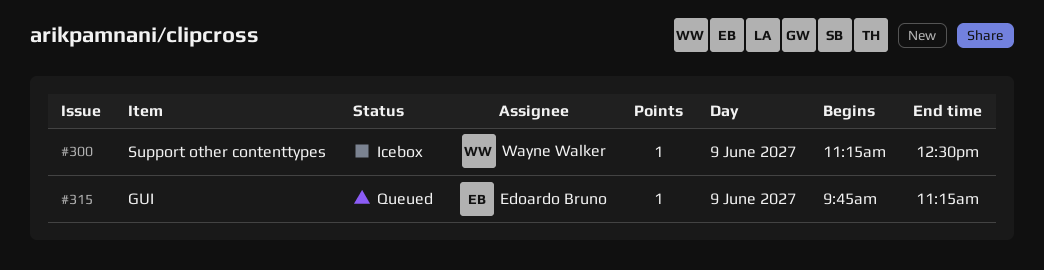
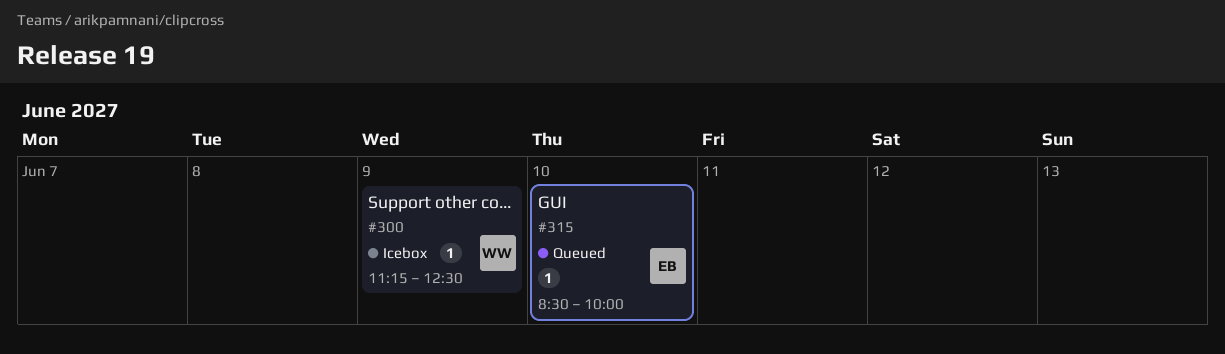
#315, day: Jun 9 -> Jun 10
#315, begins: 09:45 -> 08:30
#315, ends: 11:15 -> 10:00

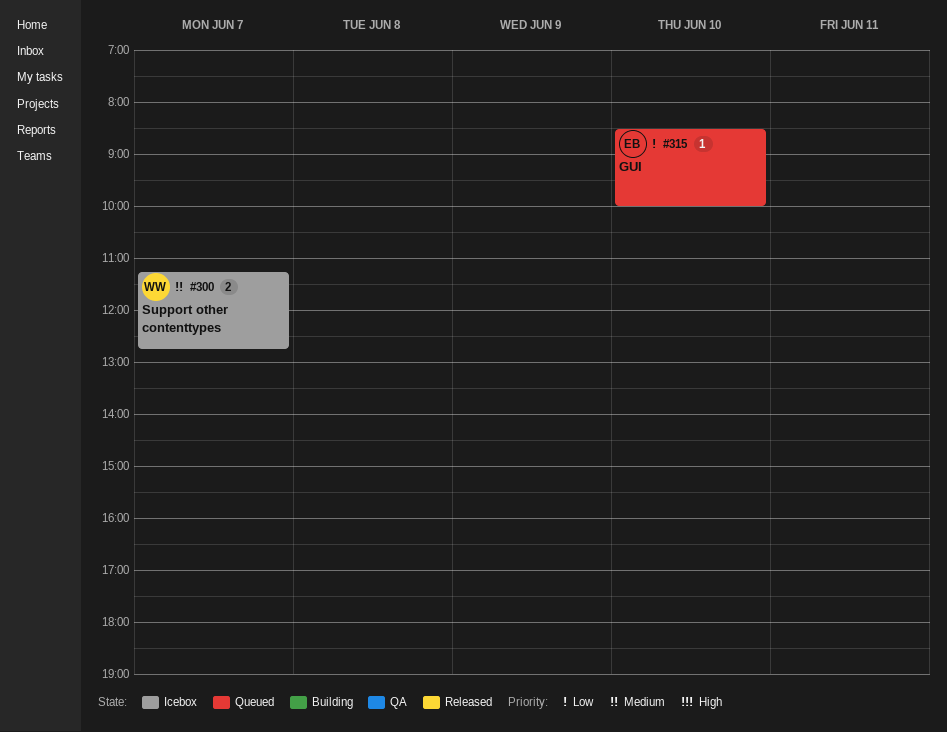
#300, estimate: 1 -> 2
#300, day: Jun 9 -> Jun 7
#300, ends: 12:30 -> 12:45

